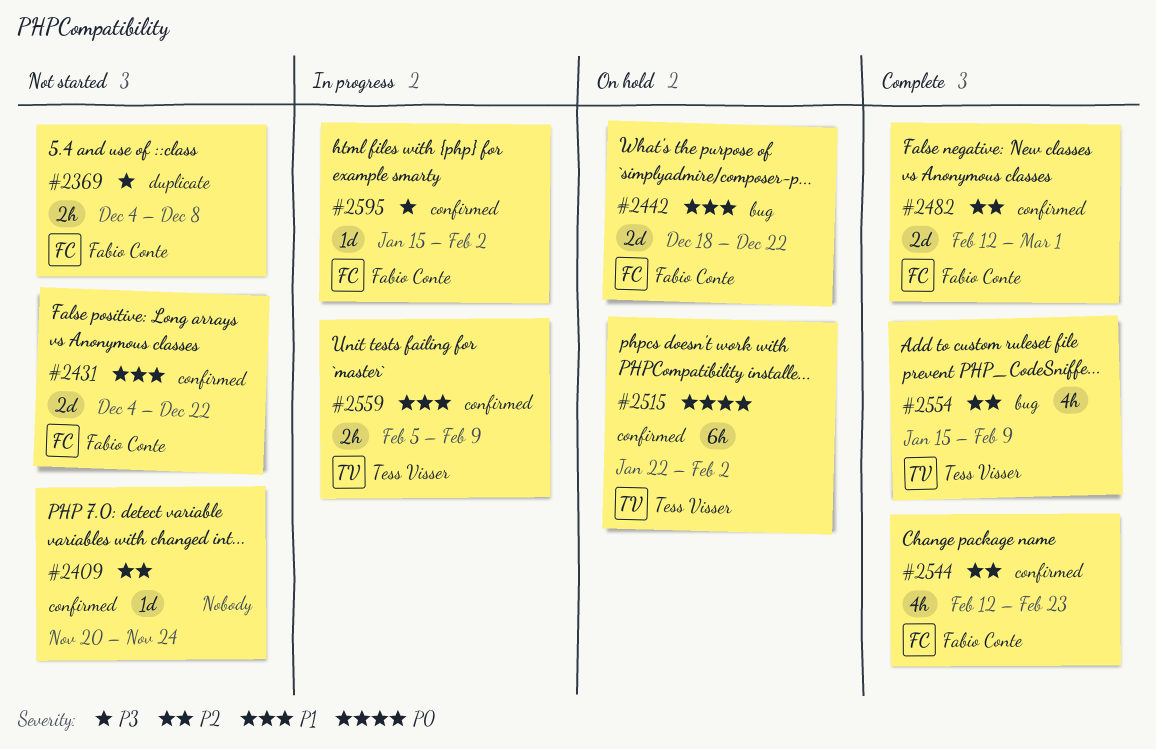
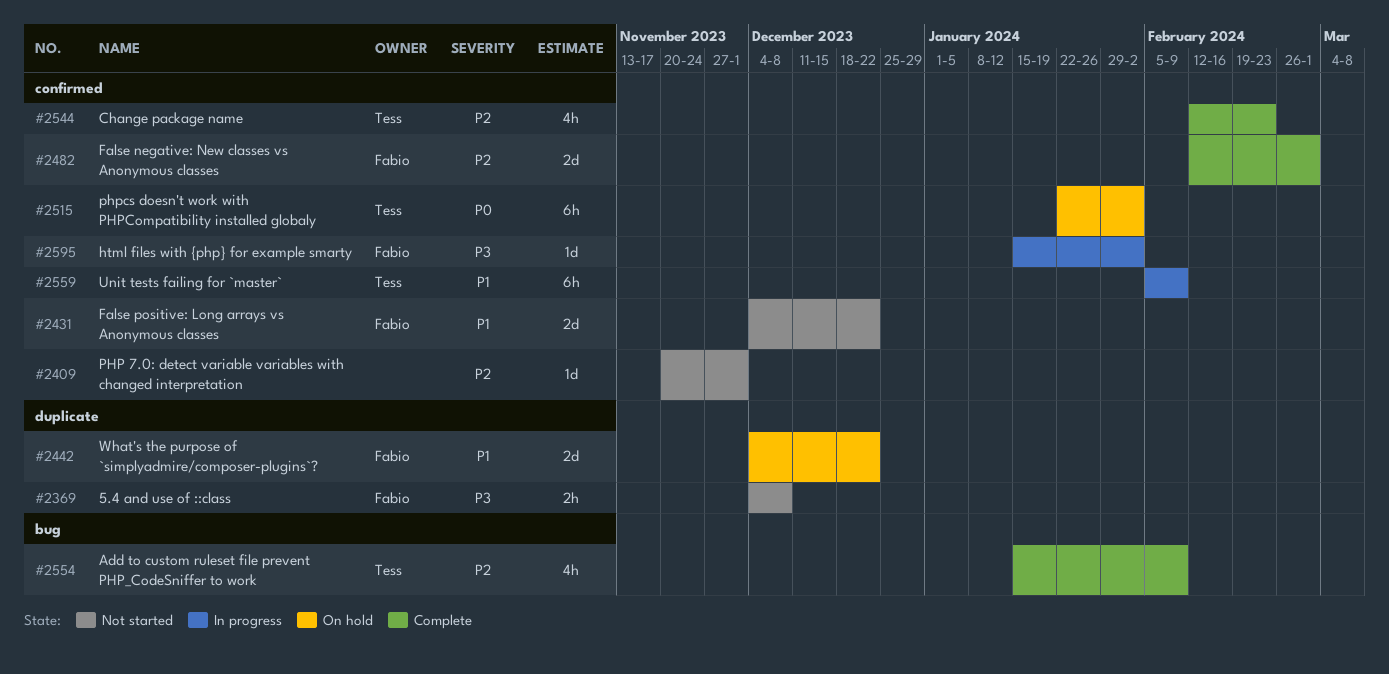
#2409, due: Nov 24 -> Dec 1
#2442, label: bug -> duplicate
#2442, start: Dec 18 -> Dec 4
#2544, owner: Fabio Conte -> Tess Visser
#2559, estimate: 2h -> 6h

